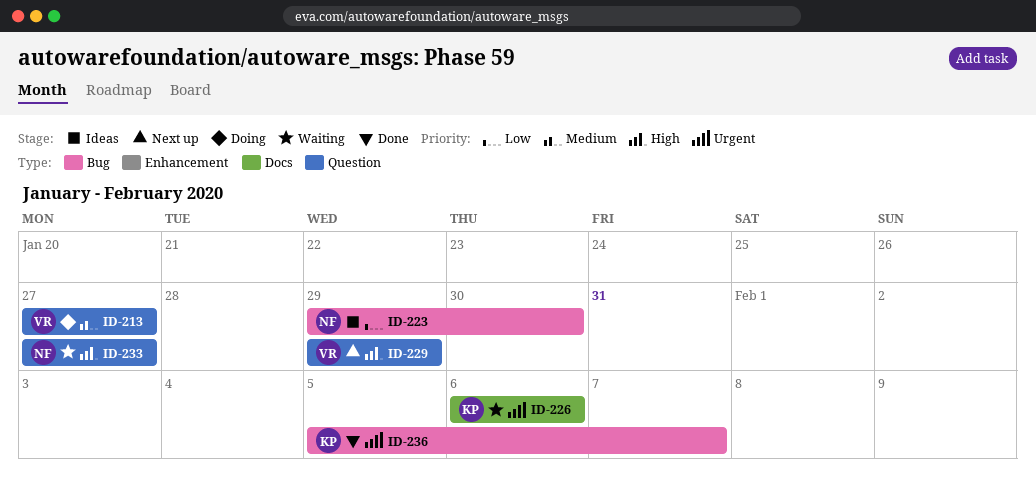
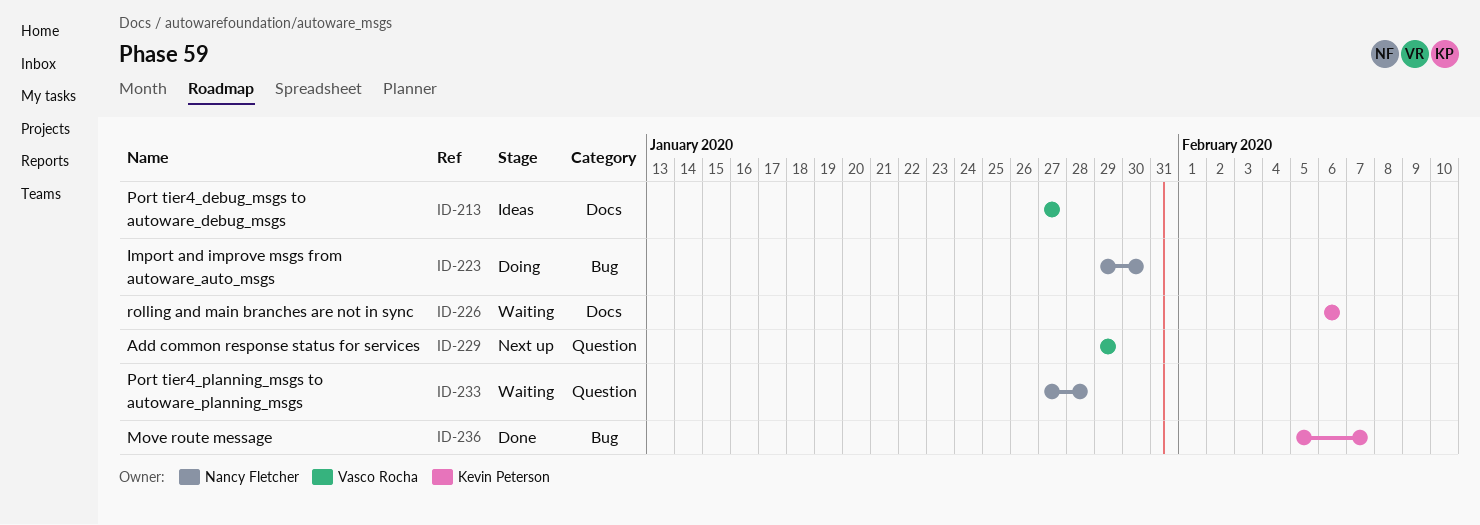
ID-213, status: Doing -> Ideas
ID-213, label: Question -> Docs
ID-223, status: Ideas -> Doing
ID-233, due: Jan 27 -> Jan 28

